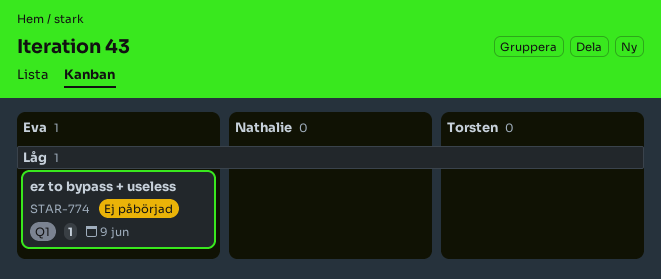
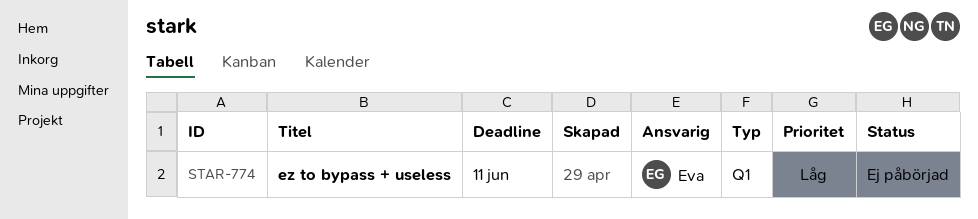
STAR-774, due: Jun 9 -> Jun 11

